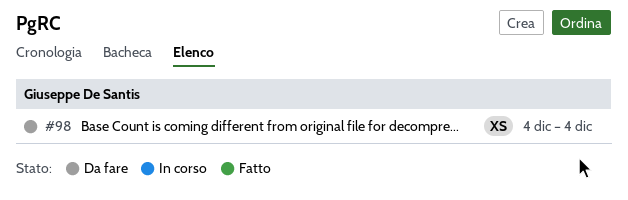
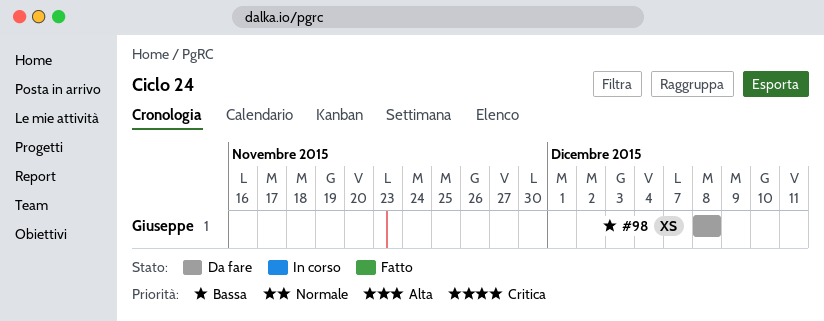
#98, start: Dec 4 -> Dec 8
#98, due: Dec 4 -> Dec 8

